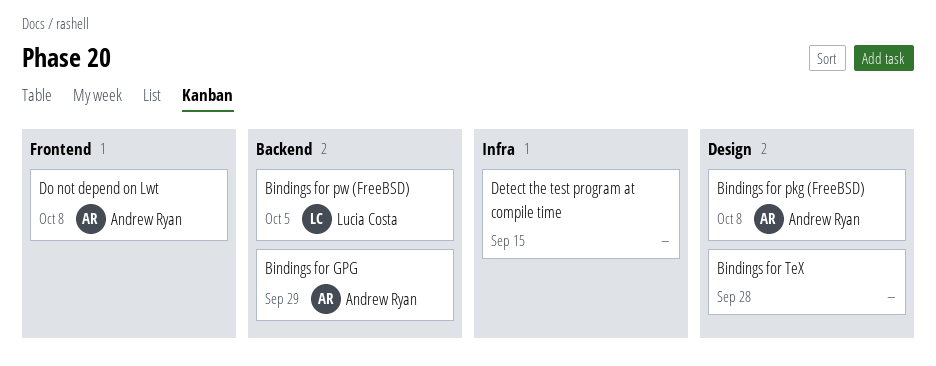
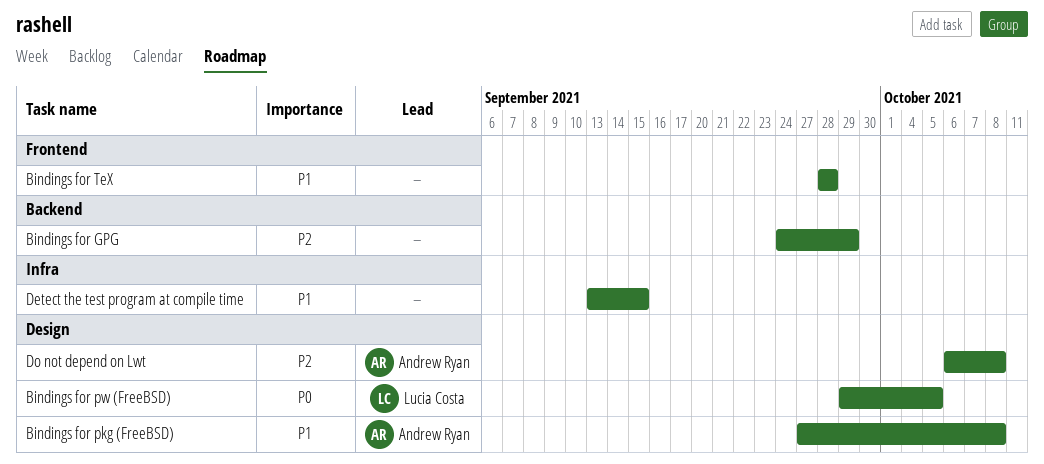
Bindings for GPG, owner: Andrew Ryan -> none
Bindings for pw (FreeBSD), label: Backend -> Design
Bindings for TeX, label: Design -> Frontend
Do not depend on Lwt, label: Frontend -> Design

